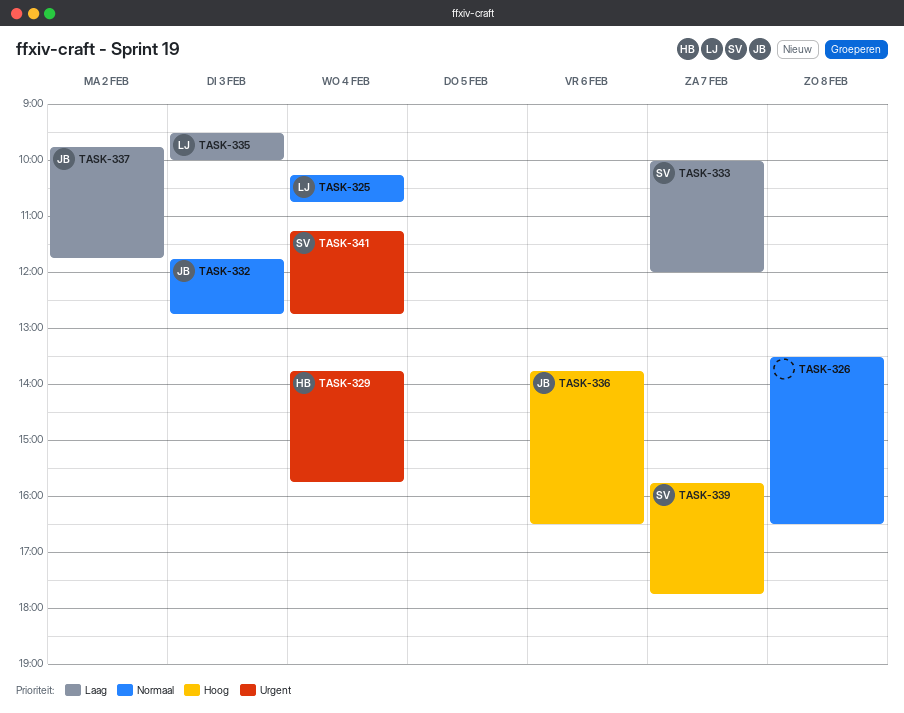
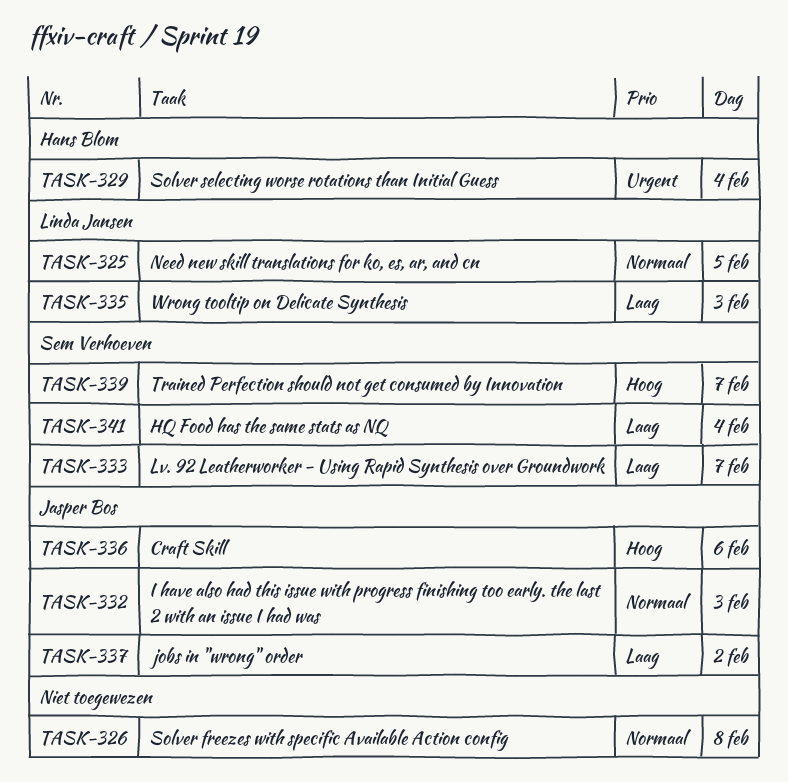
TASK-325, day: Feb 4 -> Feb 5
TASK-341, priority: Urgent -> Laag

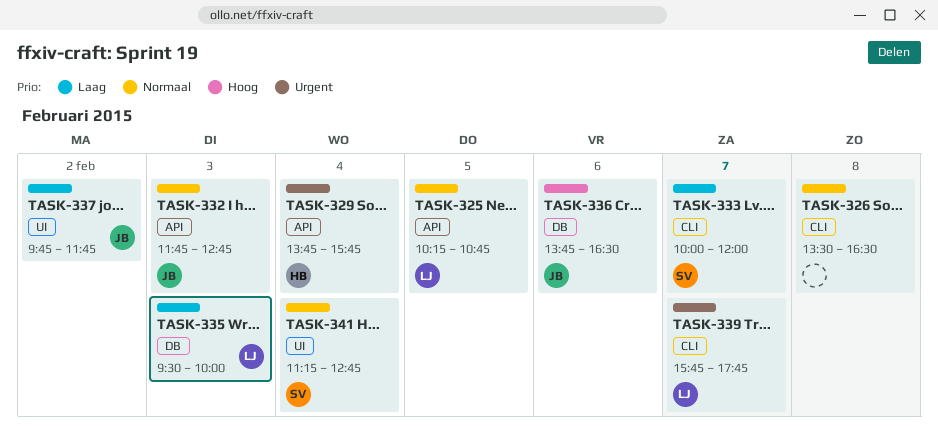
TASK-339, owner: Sem Verhoeven -> Linda Jansen
TASK-339, priority: Hoog -> Urgent
TASK-341, priority: Laag -> Normaal

